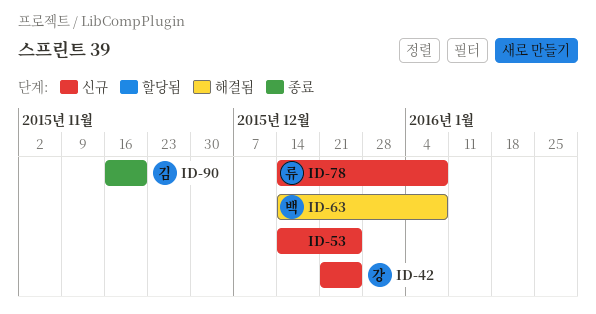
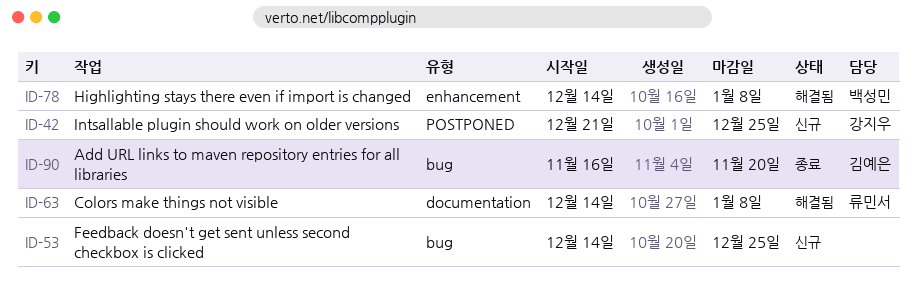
ID-63, owner: 백성민 -> 류민서
ID-78, status: 신규 -> 해결됨
ID-78, owner: 류민서 -> 백성민

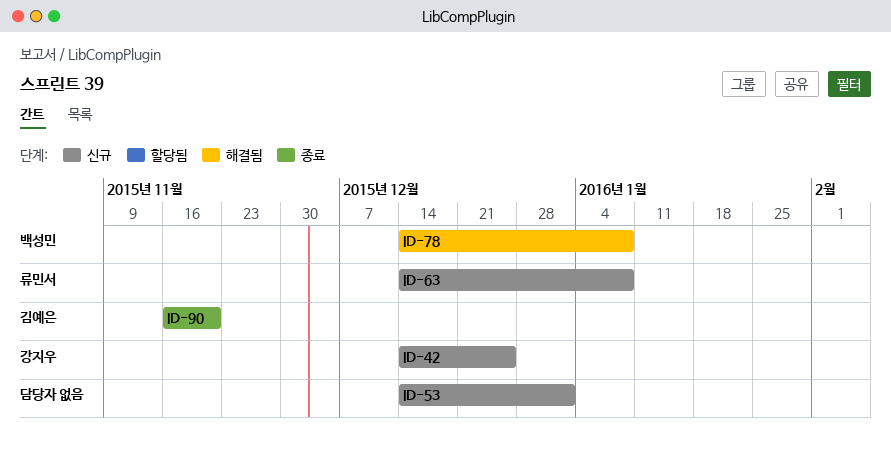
ID-42, start: Dec 21 -> Dec 14
ID-53, due: Dec 25 -> Jan 1
ID-63, status: 해결됨 -> 신규

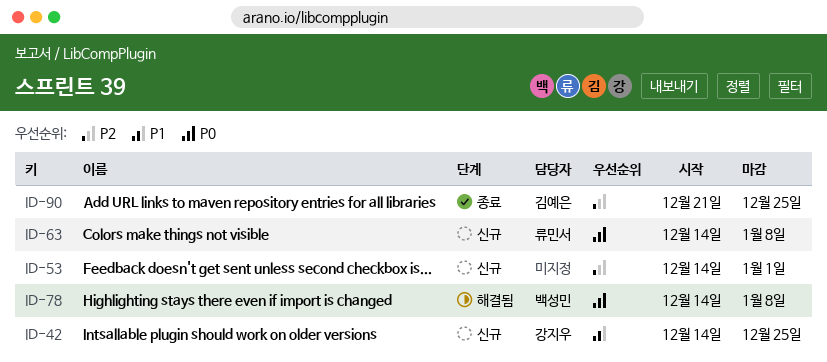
ID-90, start: Nov 16 -> Dec 21
ID-90, due: Nov 20 -> Dec 25

